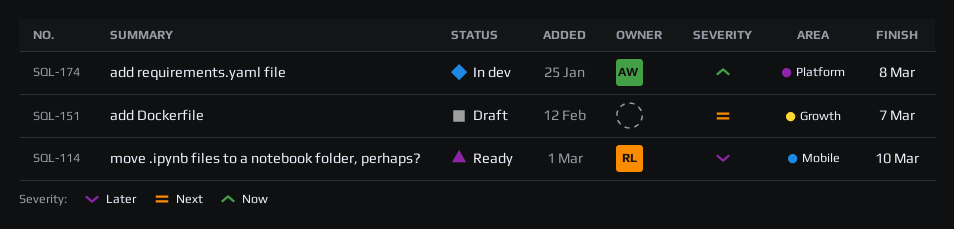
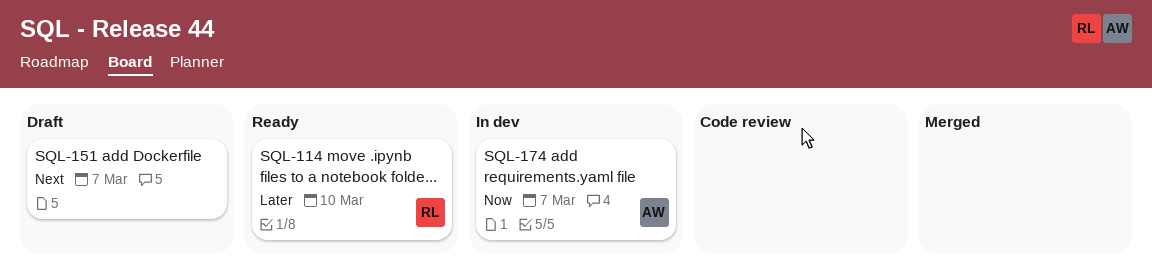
SQL-174, due: Mar 8 -> Mar 7

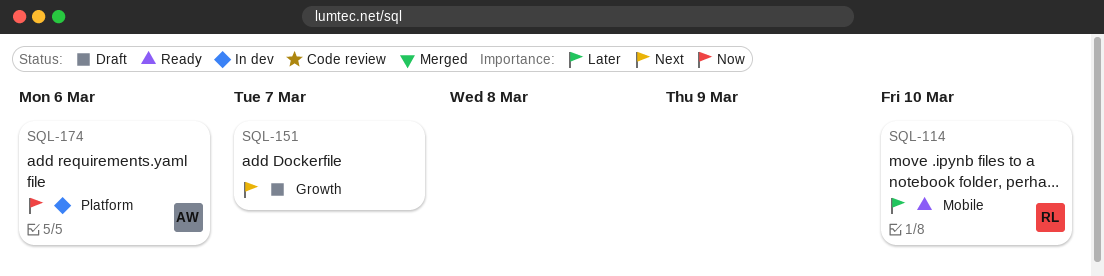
SQL-174, due: Mar 7 -> Mar 6

